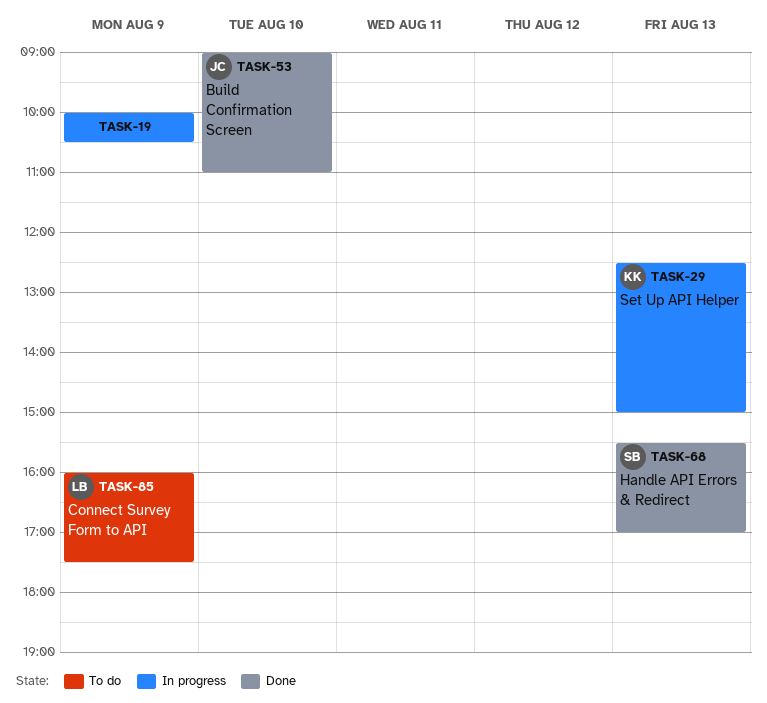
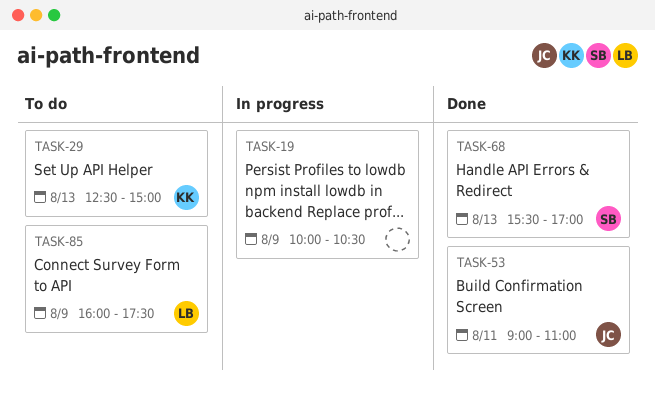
TASK-29, status: In progress -> To do
TASK-53, day: Aug 10 -> Aug 11

